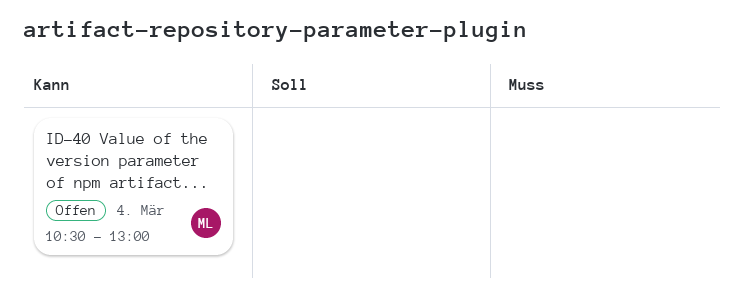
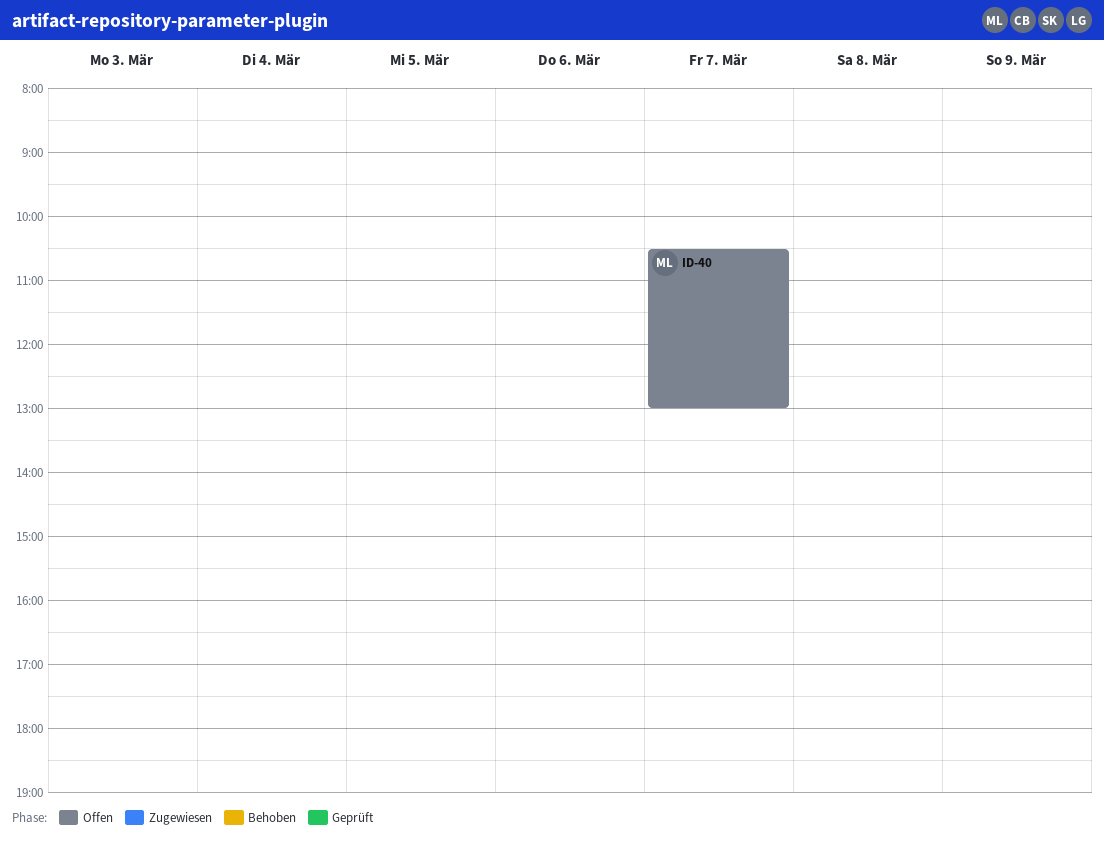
ID-40, day: Mar 4 -> Mar 7

